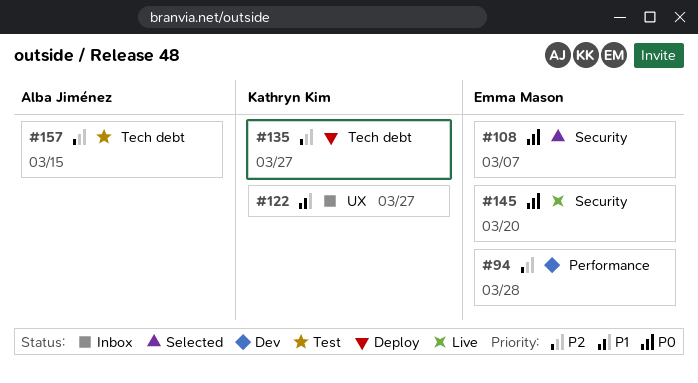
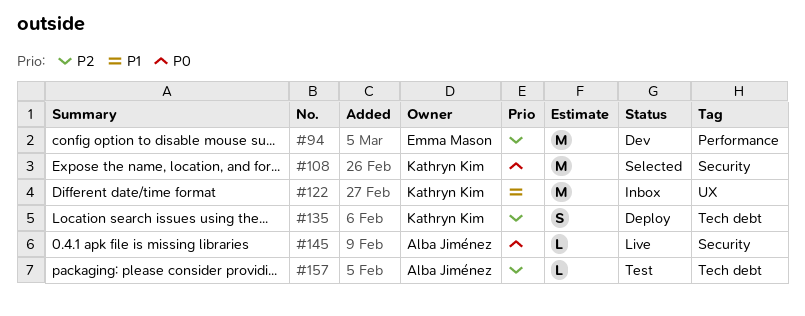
#108, owner: Emma Mason -> Kathryn Kim
#145, owner: Emma Mason -> Alba Jiménez

